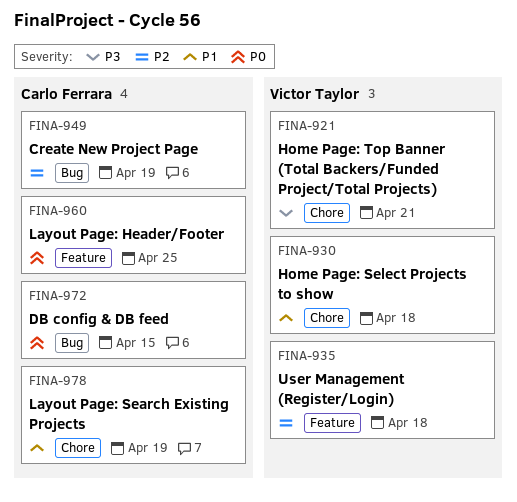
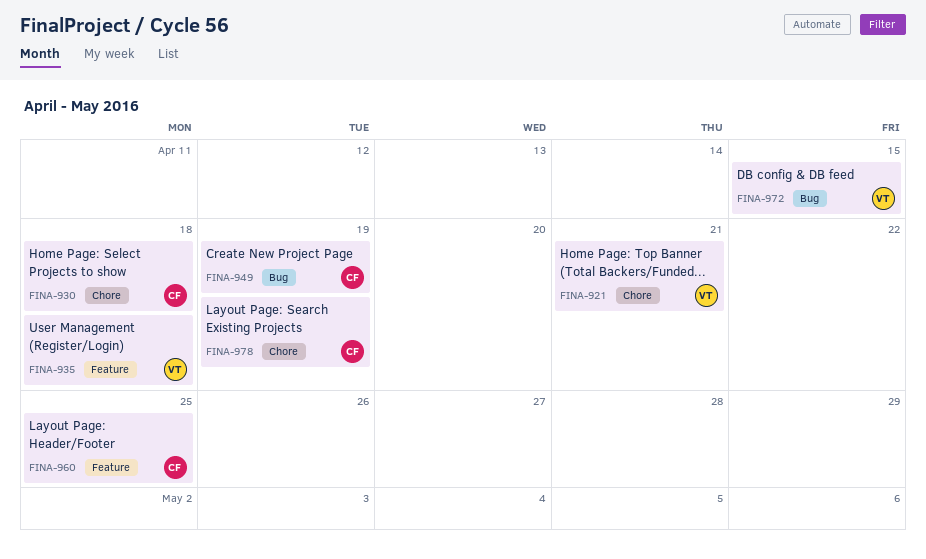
FINA-930, owner: Victor Taylor -> Carlo Ferrara
FINA-972, owner: Carlo Ferrara -> Victor Taylor

